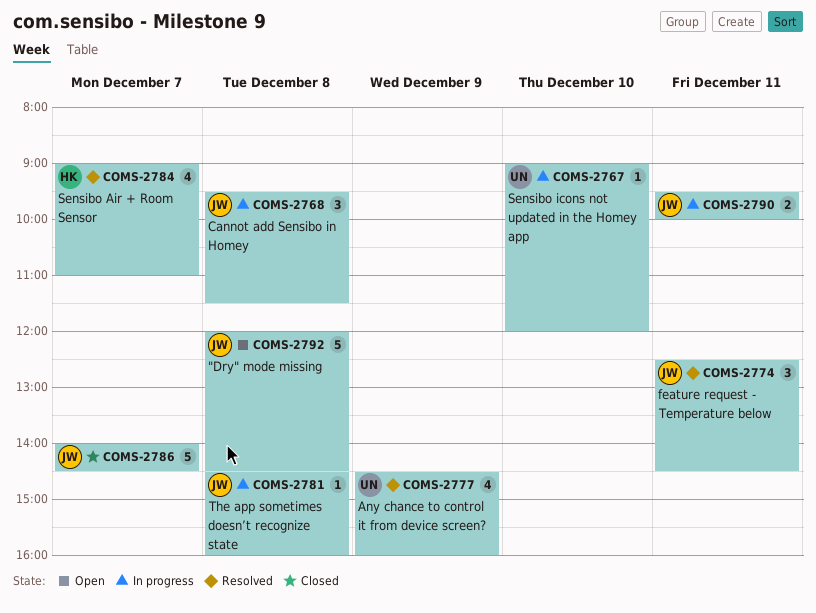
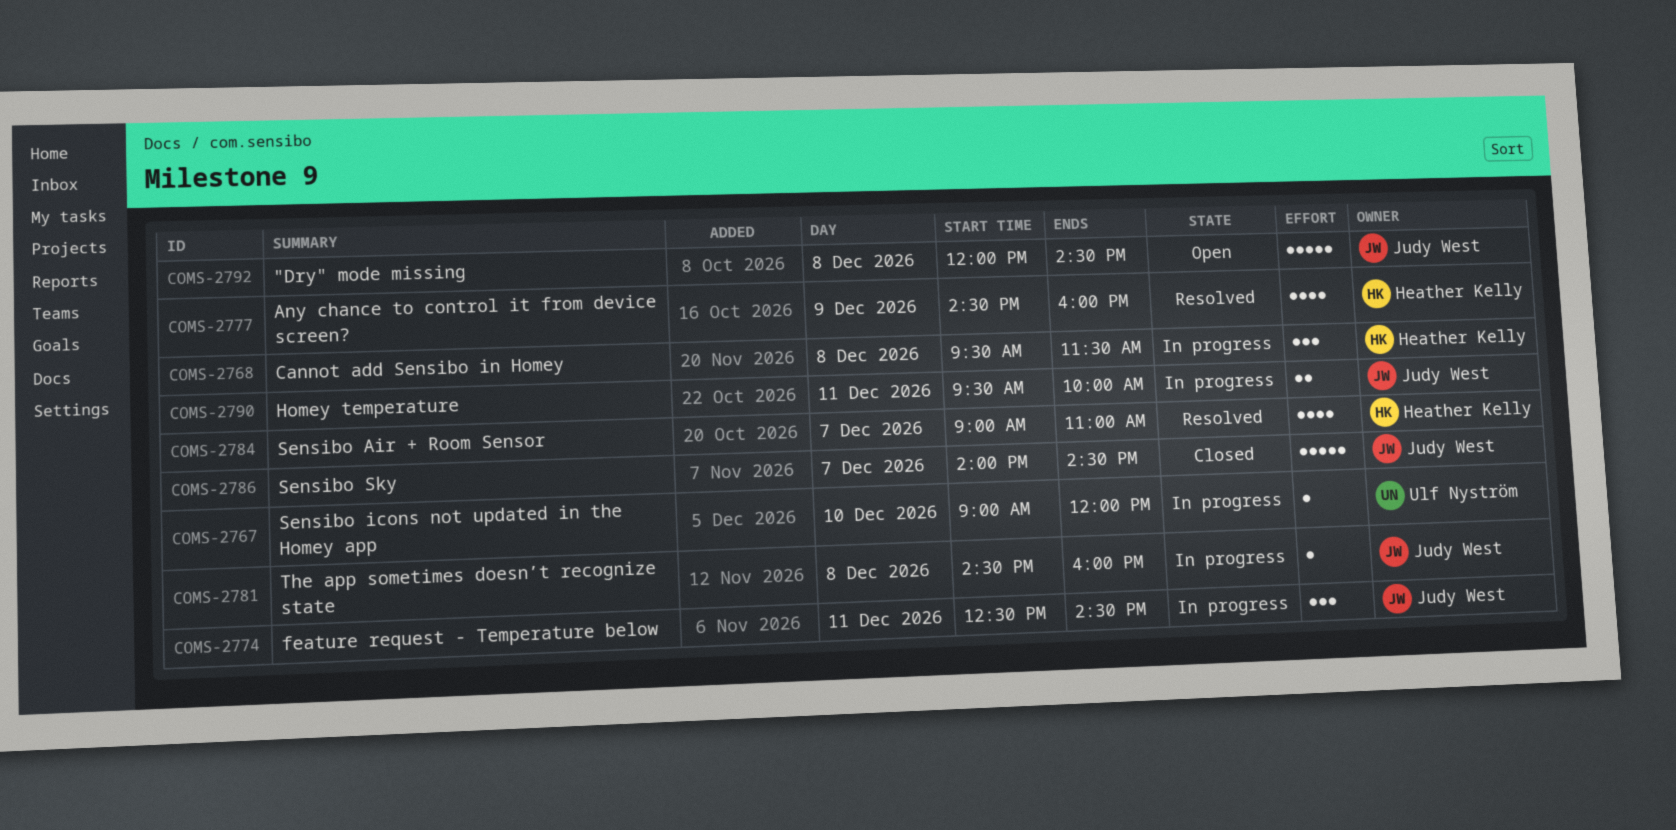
COMS-2768, owner: Judy West -> Heather Kelly
COMS-2774, status: Resolved -> In progress
COMS-2777, owner: Ulf Nyström -> Heather Kelly

